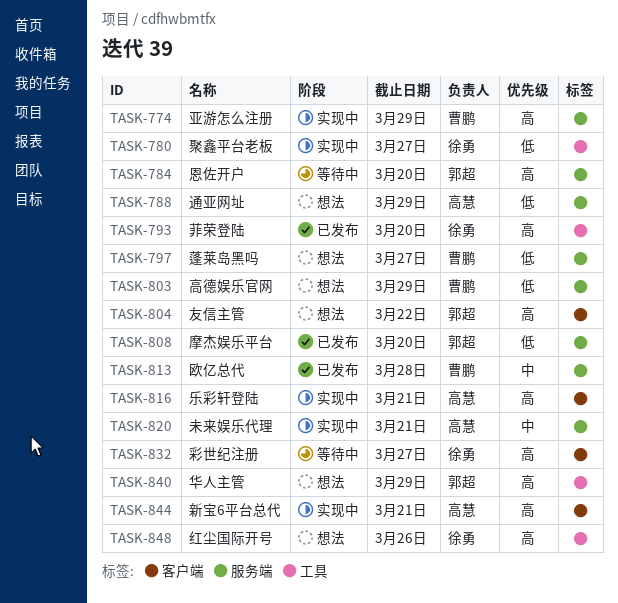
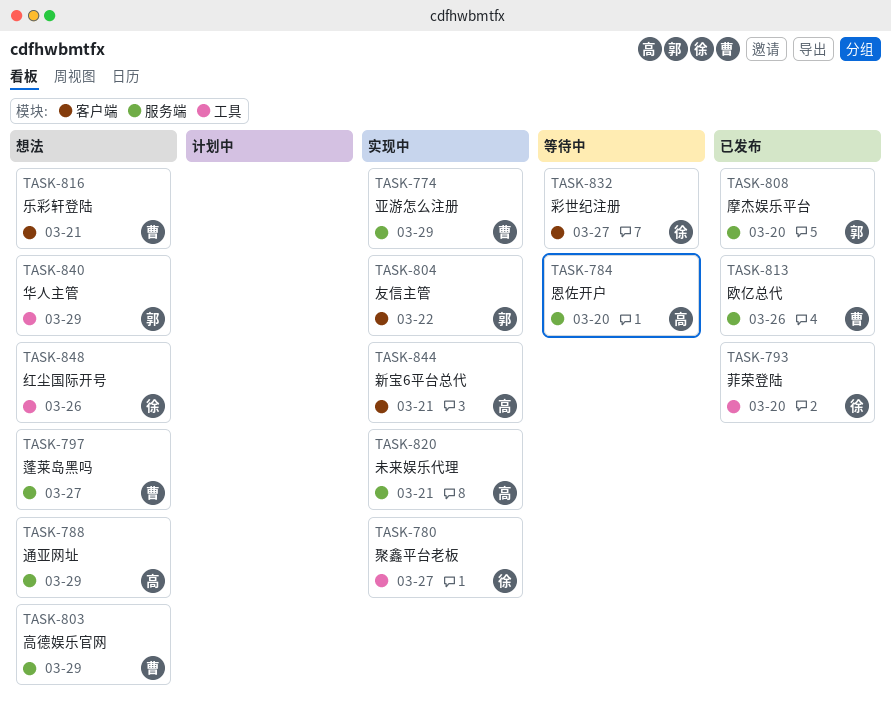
TASK-784, owner: 郭超 -> 高慧
TASK-804, status: 想法 -> 实现中
TASK-813, due: Mar 28 -> Mar 26
TASK-816, status: 实现中 -> 想法
TASK-816, owner: 高慧 -> 曹鹏

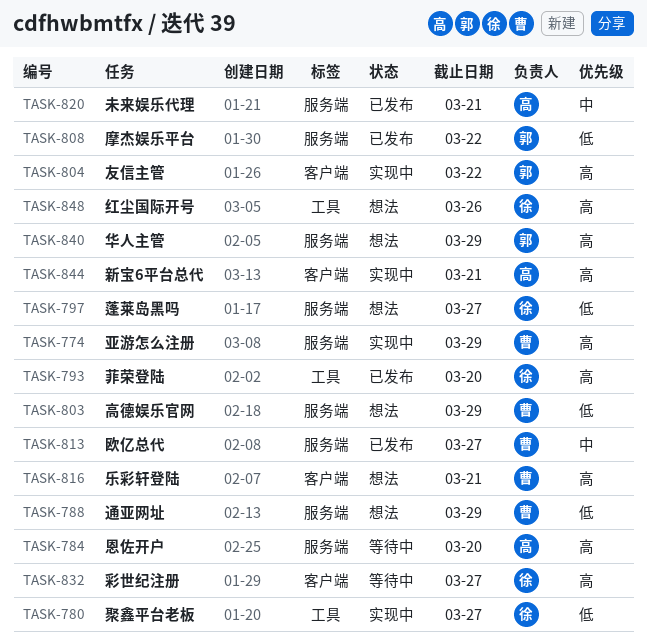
TASK-788, owner: 高 -> 曹
TASK-797, owner: 曹 -> 徐
TASK-808, due: Mar 20 -> Mar 22
TASK-813, due: Mar 26 -> Mar 27
TASK-820, status: 实现中 -> 已发布
TASK-840, label: 工具 -> 服务端

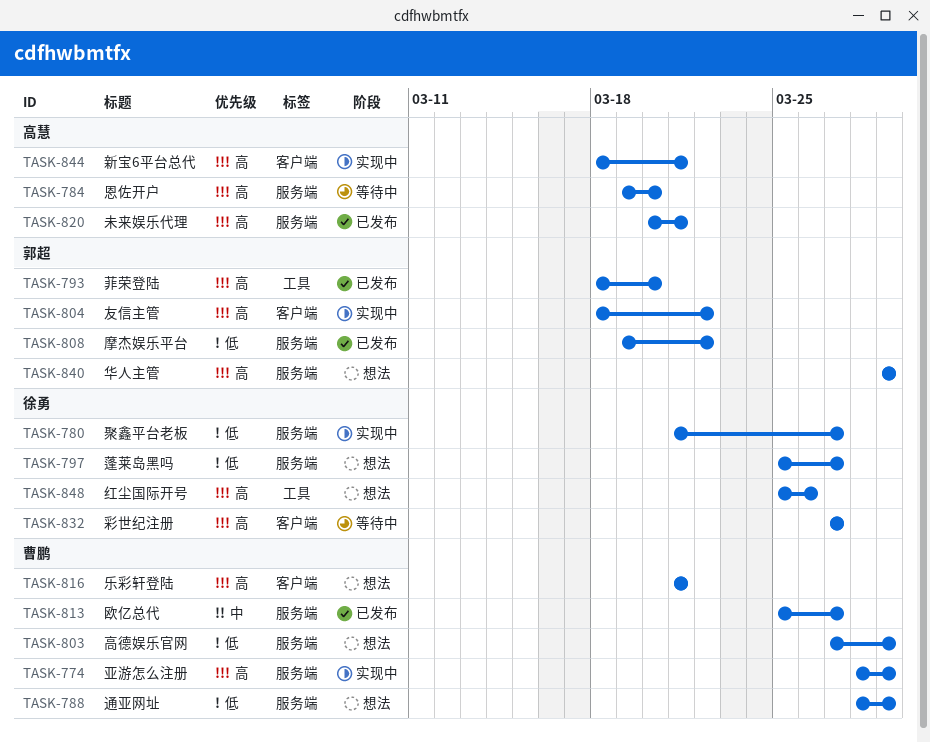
TASK-780, label: 工具 -> 服务端
TASK-793, owner: 徐勇 -> 郭超
TASK-820, priority: 中 -> 高

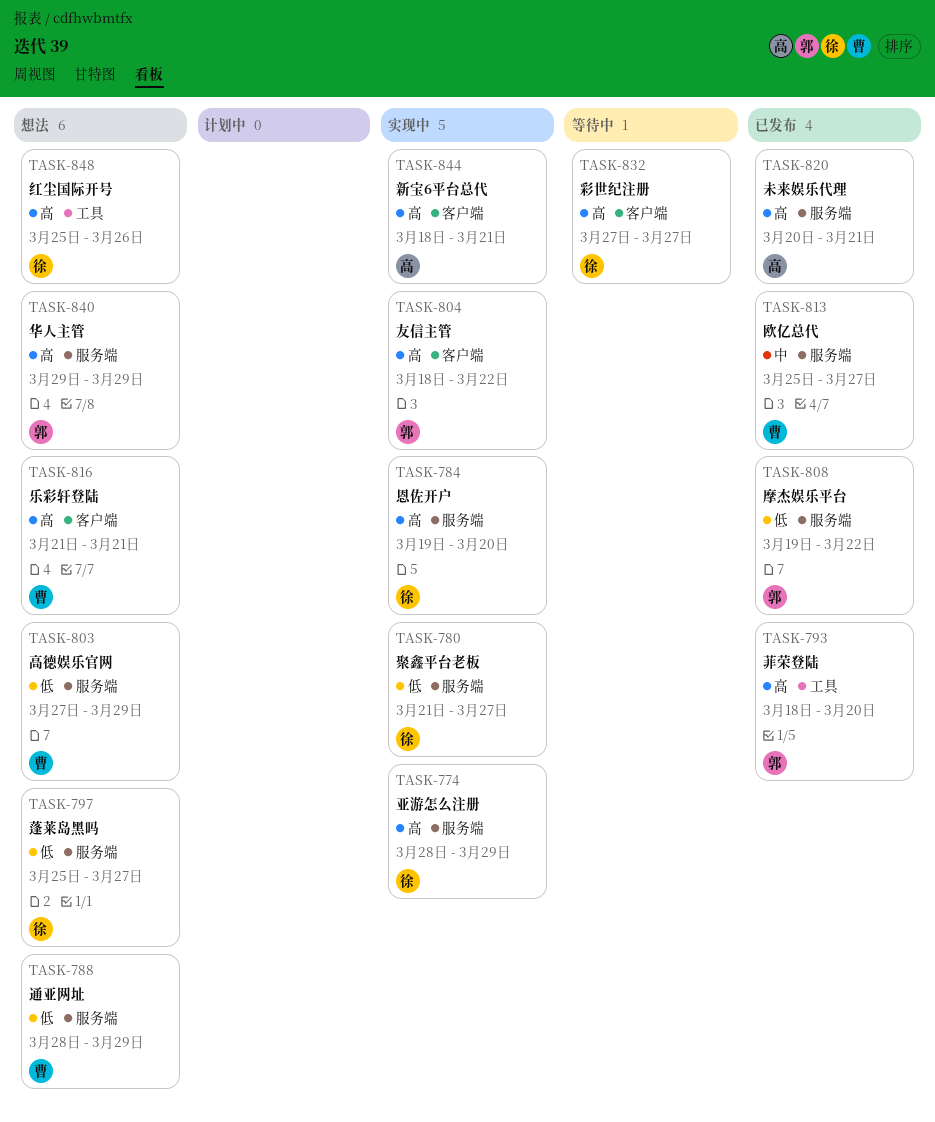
TASK-774, owner: 曹鹏 -> 徐勇
TASK-784, status: 等待中 -> 实现中
TASK-784, owner: 高慧 -> 徐勇

